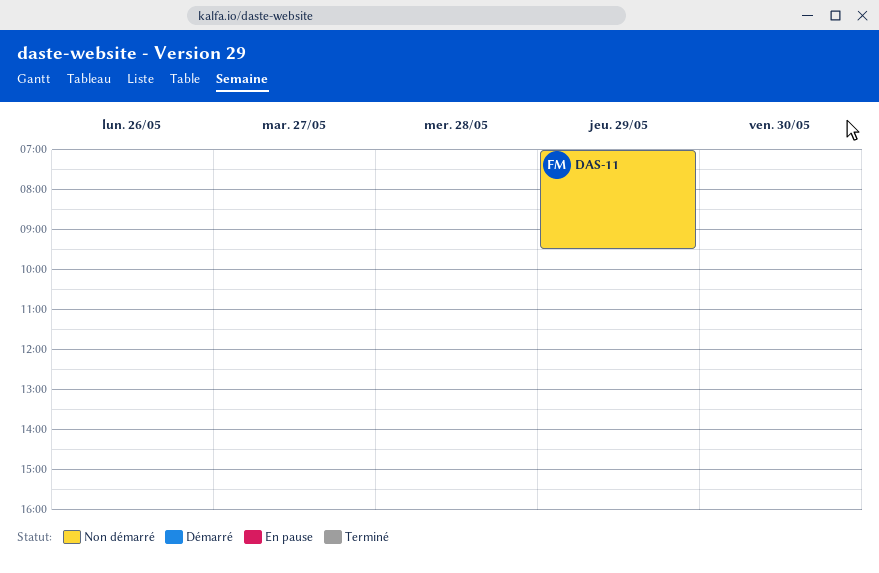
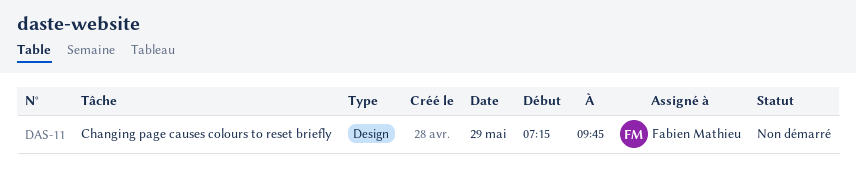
DAS-11, begins: 07:00 -> 07:15
DAS-11, ends: 09:30 -> 09:45

